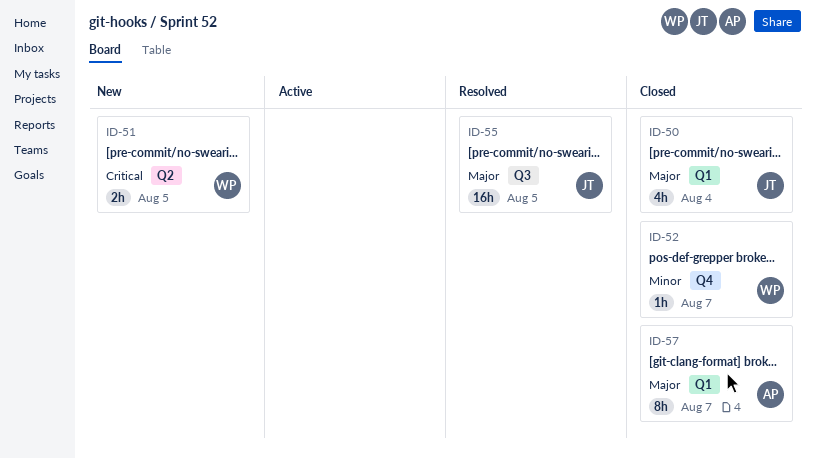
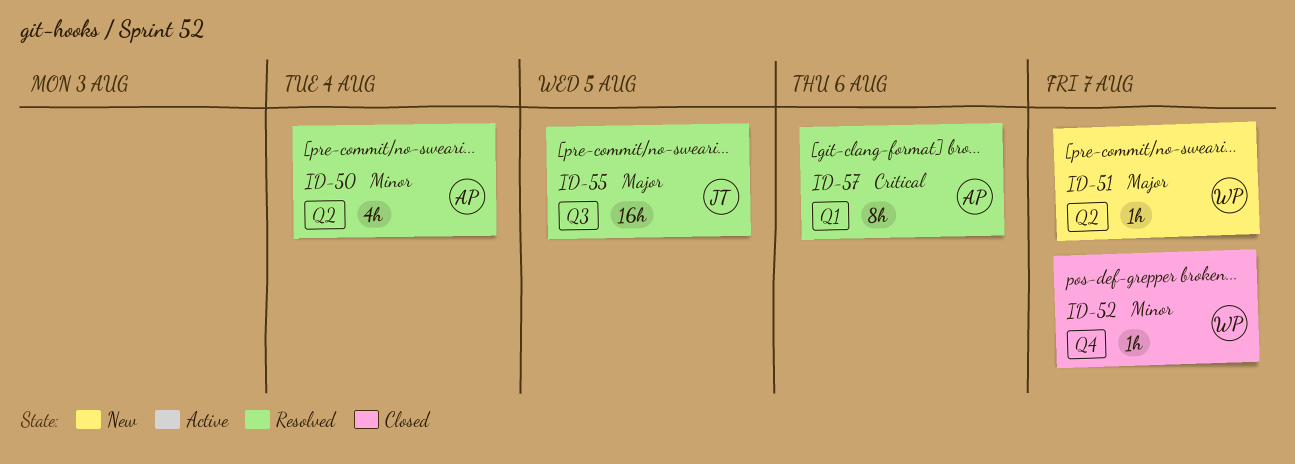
ID-50, status: Closed -> Resolved
ID-50, owner: JT -> AP
ID-50, priority: Major -> Minor
ID-50, label: Q1 -> Q2
ID-51, priority: Critical -> Major
ID-51, estimate: 2h -> 1h
ID-51, due: Aug 5 -> Aug 7
ID-57, status: Closed -> Resolved
ID-57, priority: Major -> Critical
ID-57, due: Aug 7 -> Aug 6

